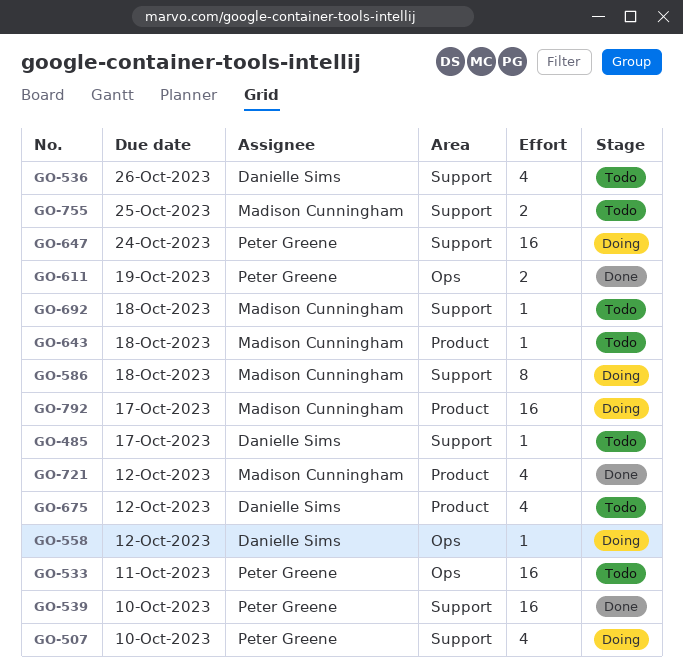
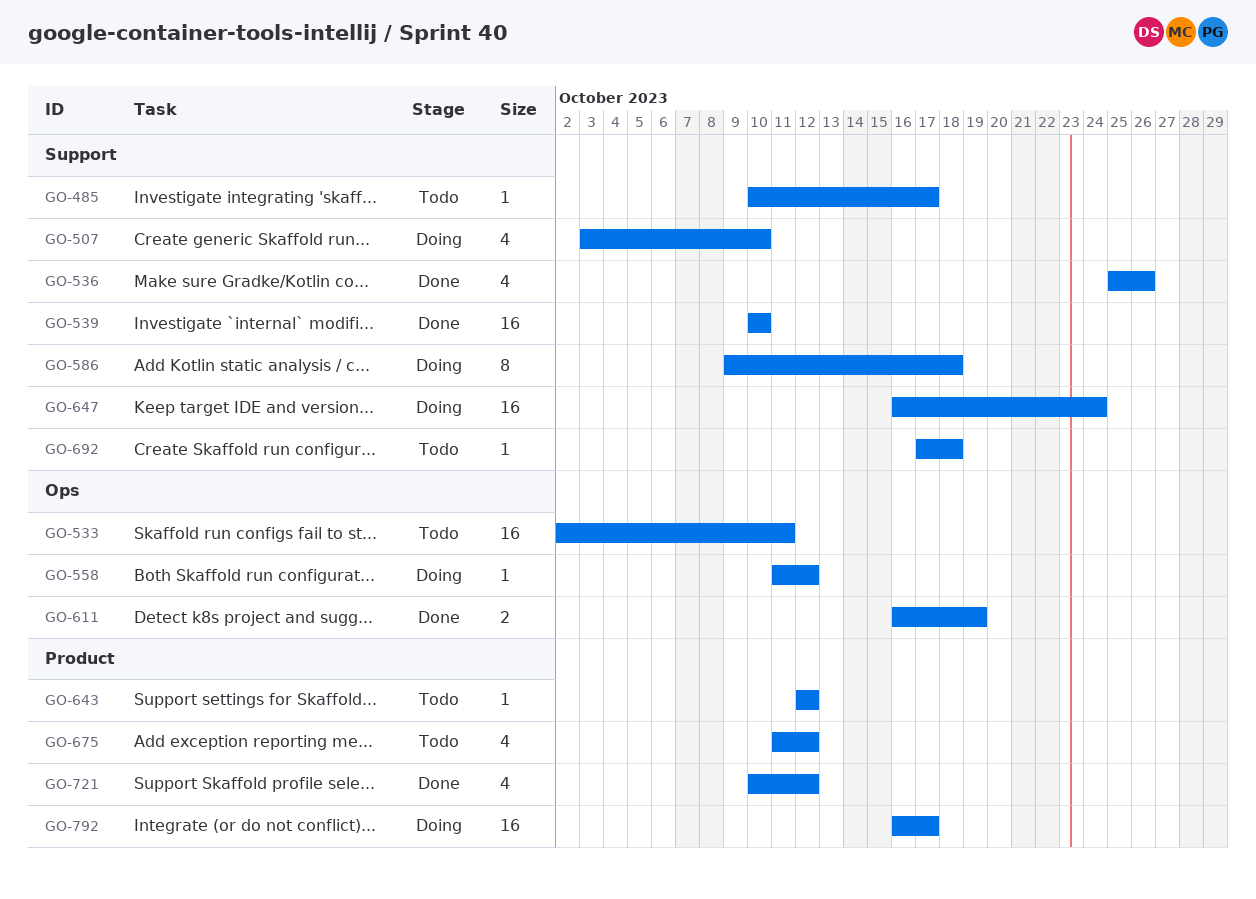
GO-536, status: Todo -> Done
GO-643, due: Oct 18 -> Oct 12
GO-755: present -> none

